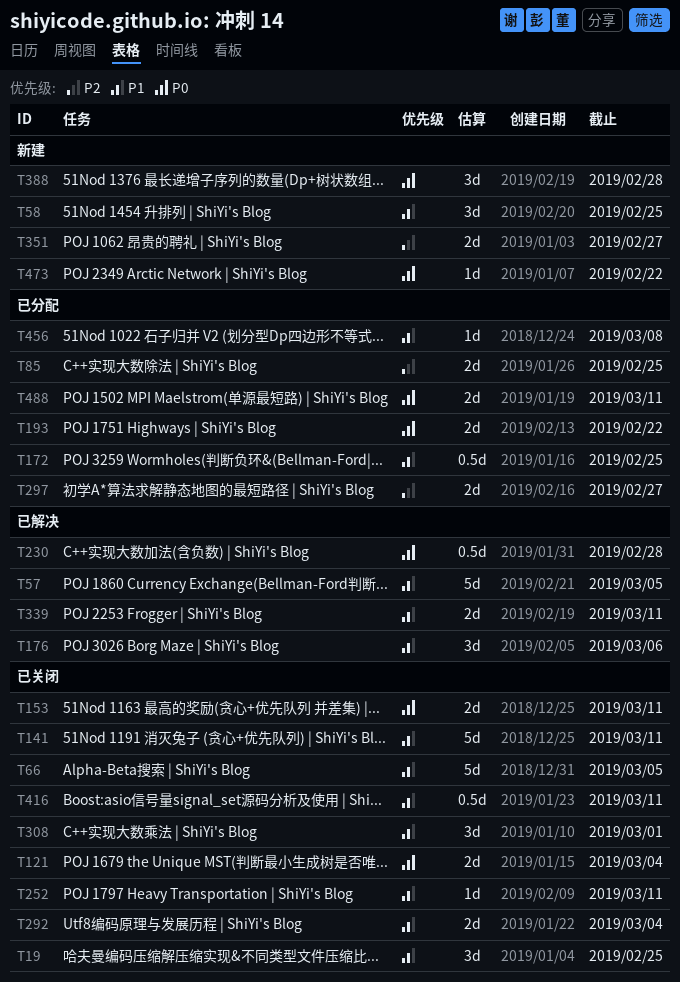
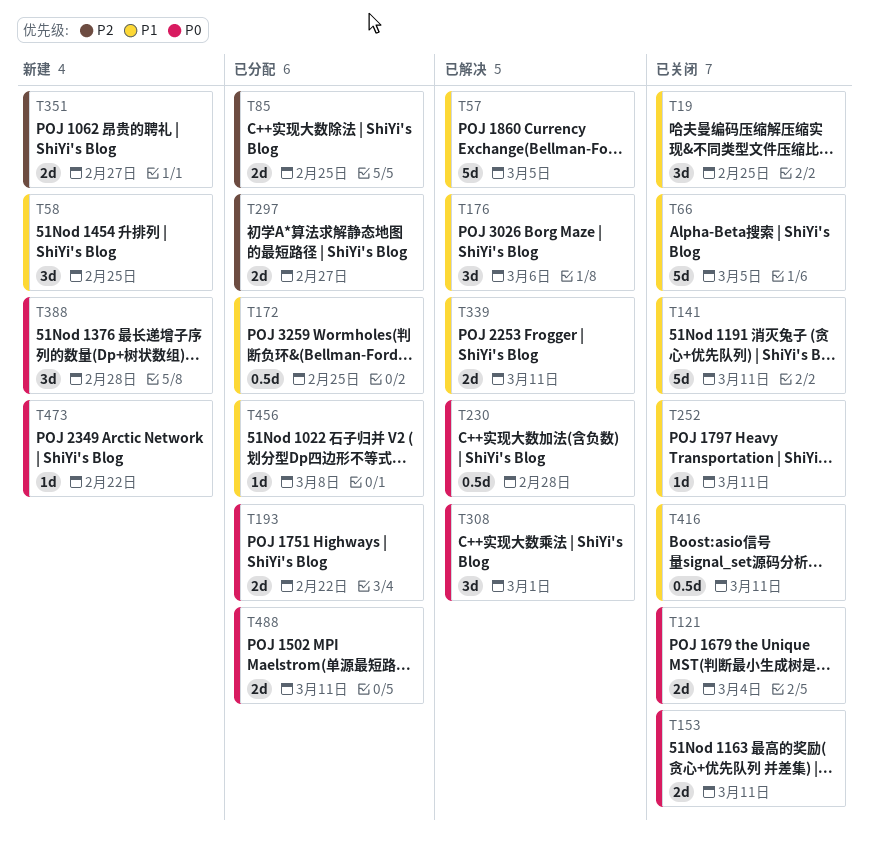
T292: present -> none
T308, status: 已关闭 -> 已解决
T308, priority: P1 -> P0

